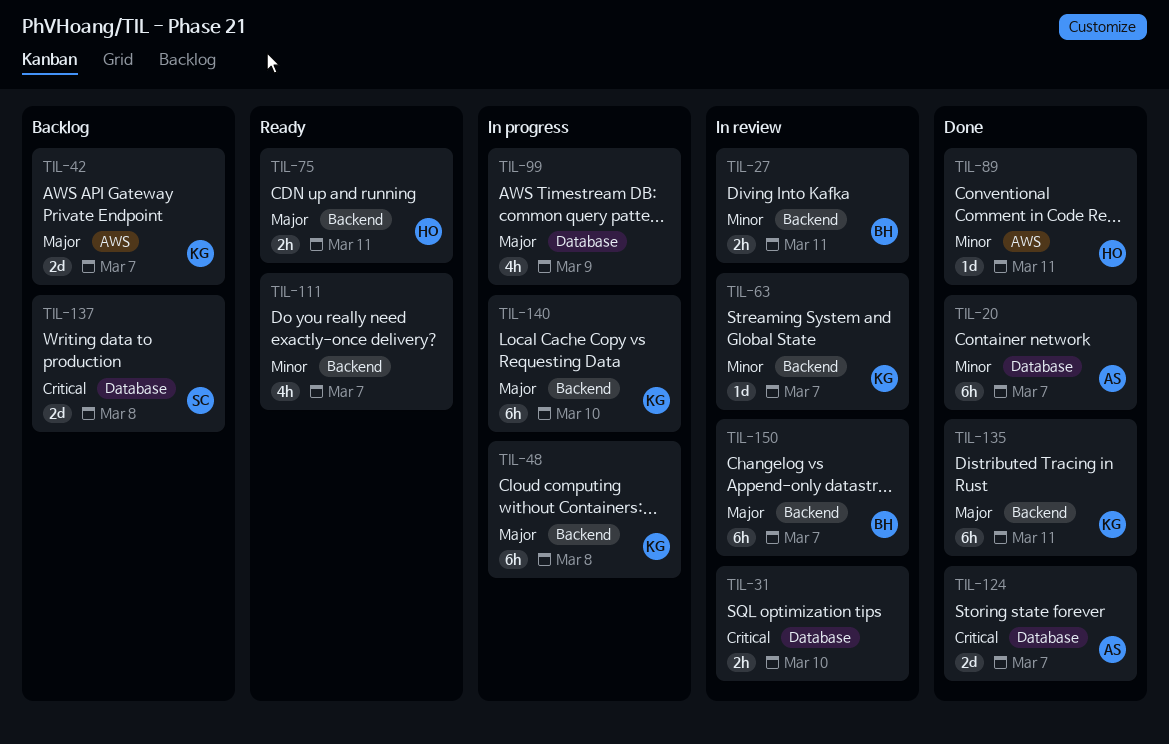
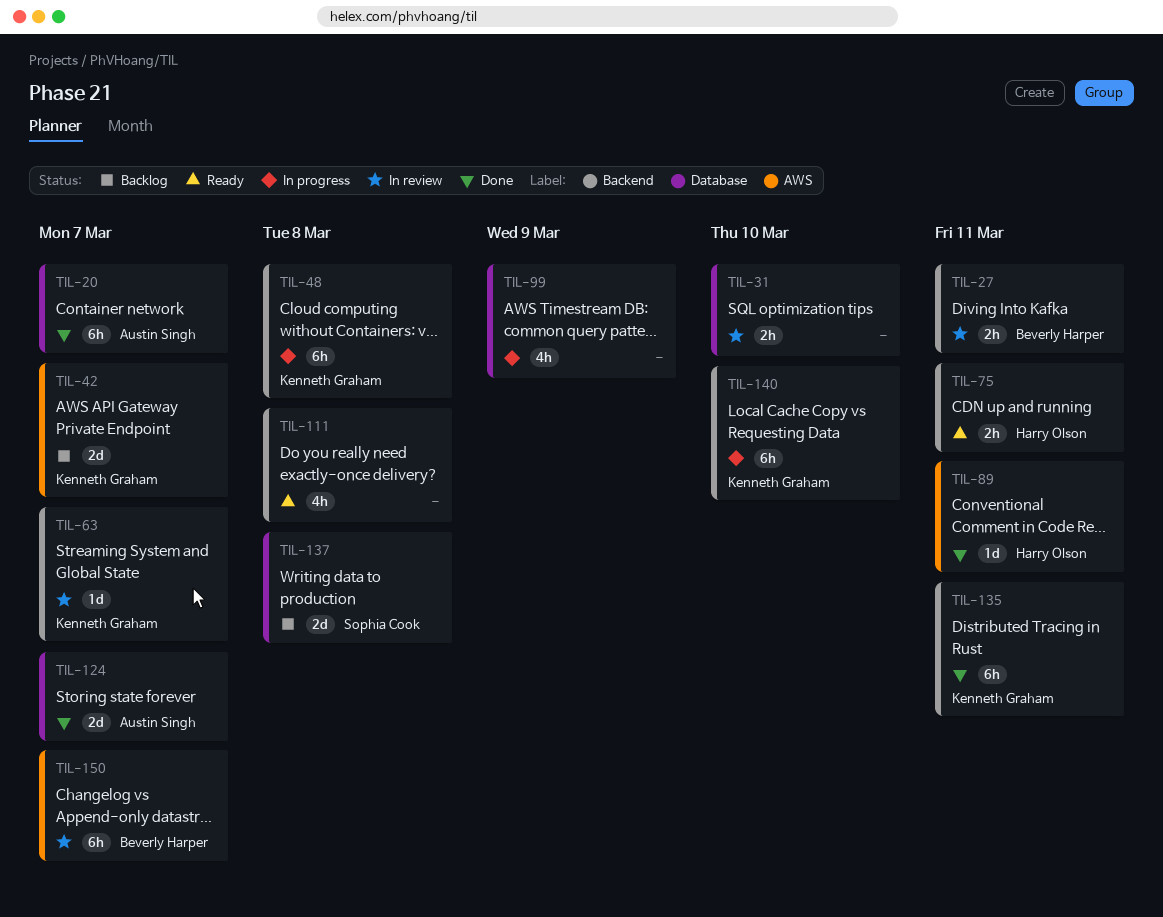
TIL-111, due: Mar 7 -> Mar 8
TIL-150, label: Backend -> AWS

